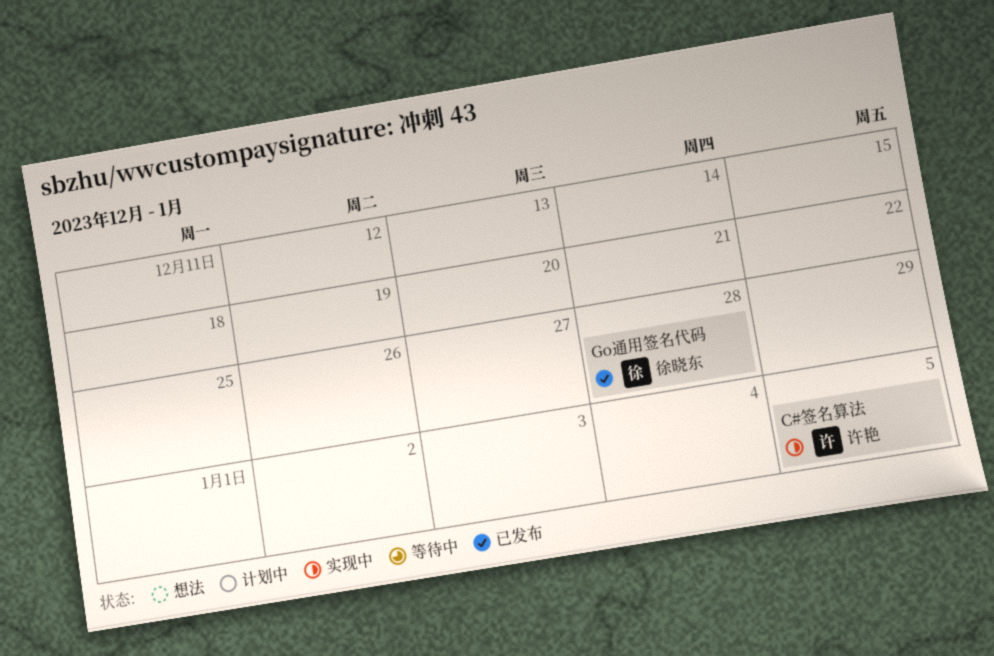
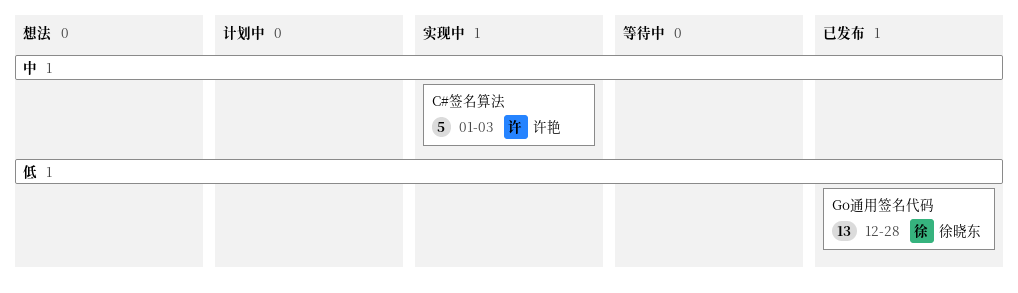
C#签名算法, due: Jan 5 -> Jan 3

